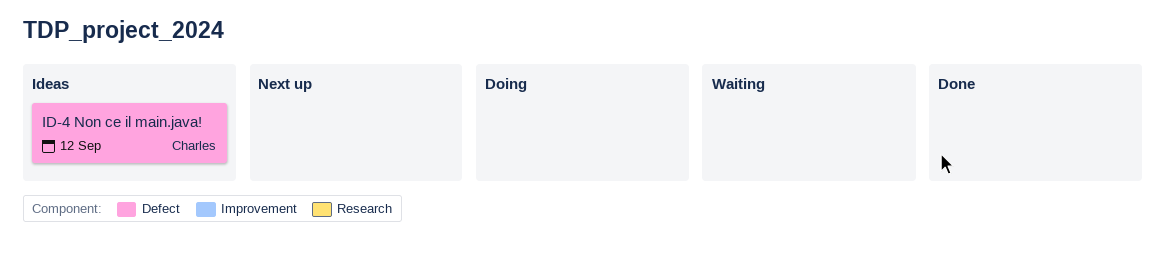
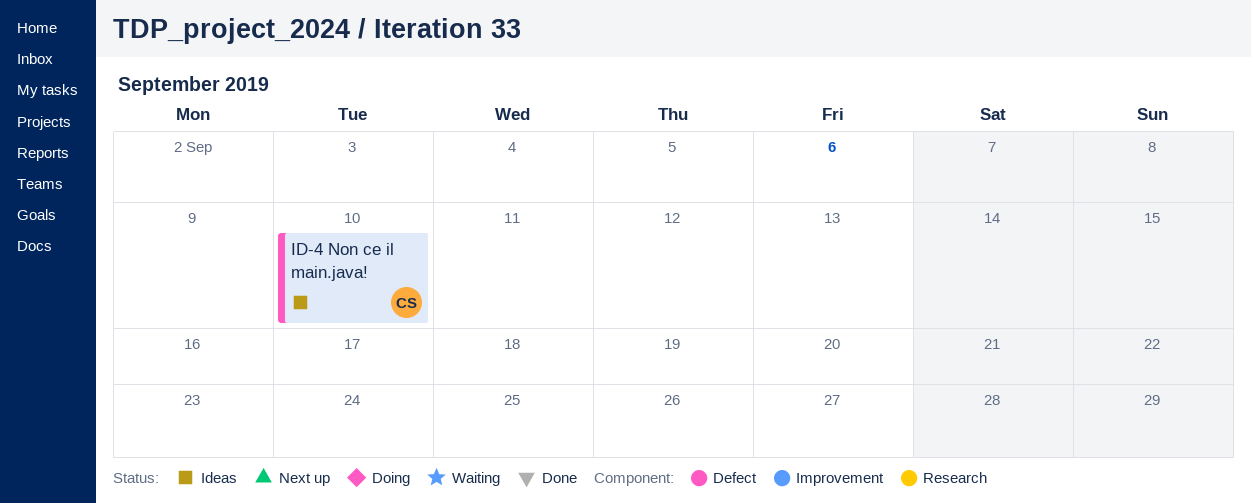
ID-4, due: Sep 12 -> Sep 10

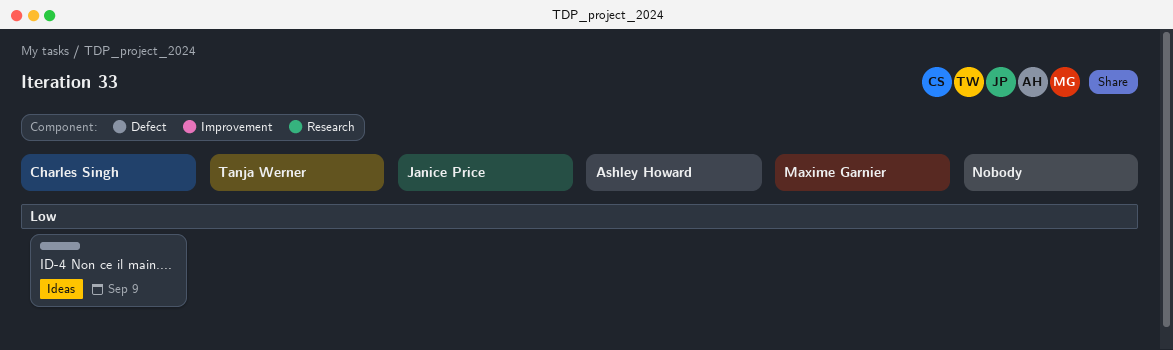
ID-4, due: Sep 10 -> Sep 9

